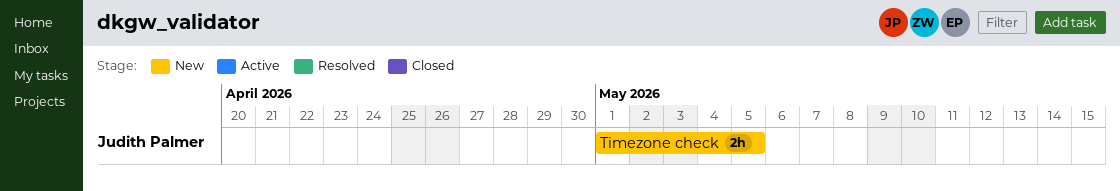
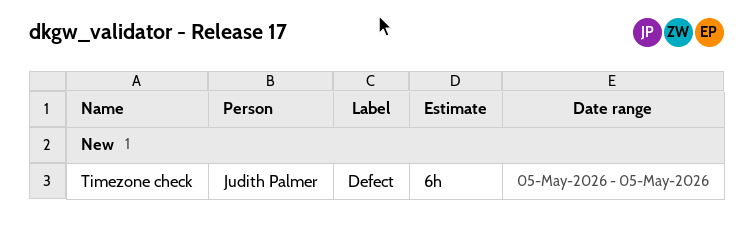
Timezone check, estimate: 2h -> 6h
Timezone check, start: May 1 -> May 5

